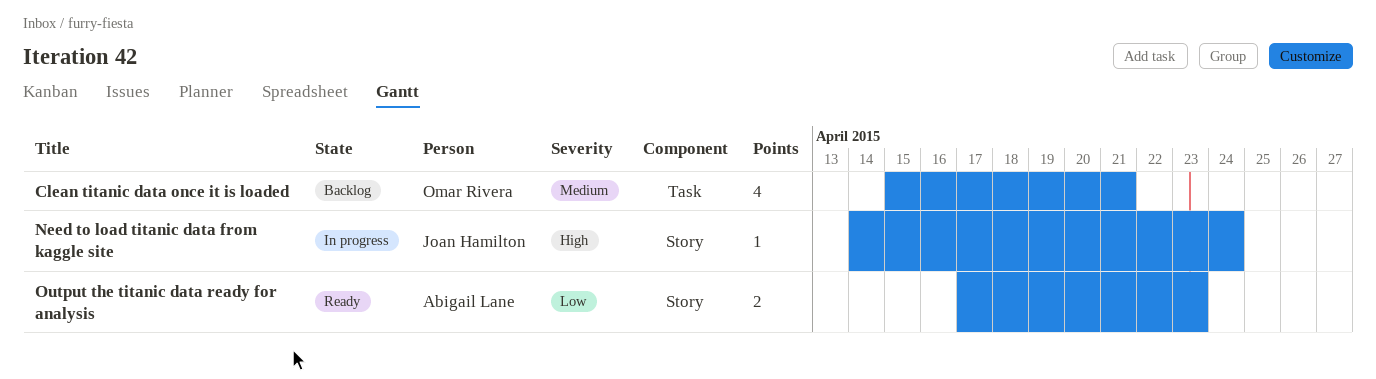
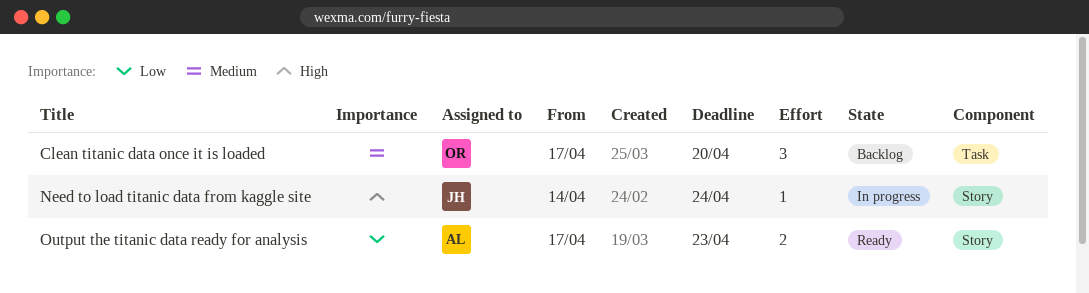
Clean titanic data once it is loaded, estimate: 4 -> 3
Clean titanic data once it is loaded, start: Apr 15 -> Apr 17
Clean titanic data once it is loaded, due: Apr 21 -> Apr 20

